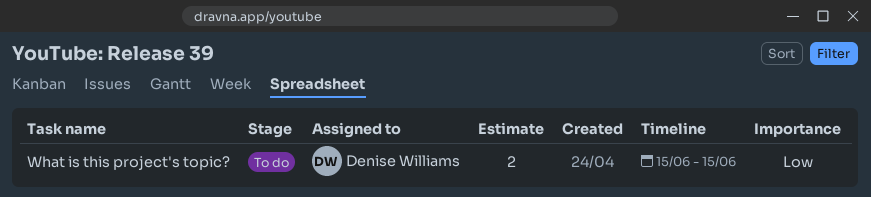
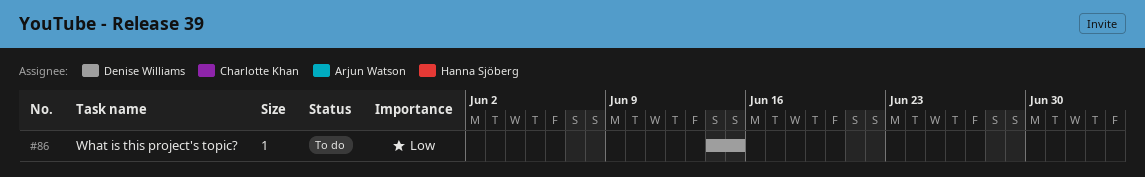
What is this project's topic?, estimate: 2 -> 1
What is this project's topic?, start: Jun 15 -> Jun 14

